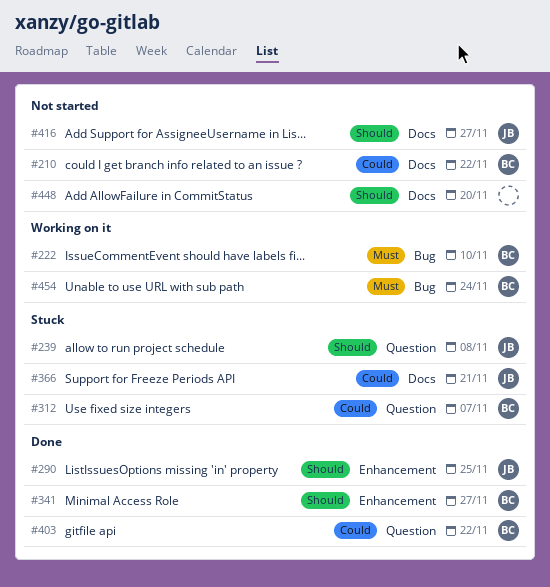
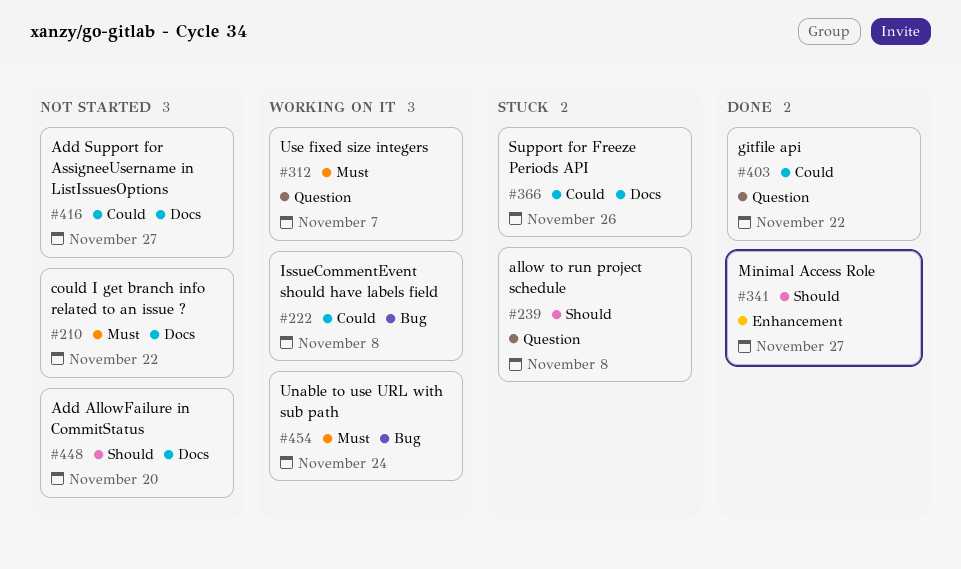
#210, priority: Could -> Must
#222, priority: Must -> Could
#222, due: Nov 10 -> Nov 8
#290: present -> none
#312, status: Stuck -> Working on it
#312, priority: Could -> Must
#366, due: Nov 21 -> Nov 26
#416, priority: Should -> Could

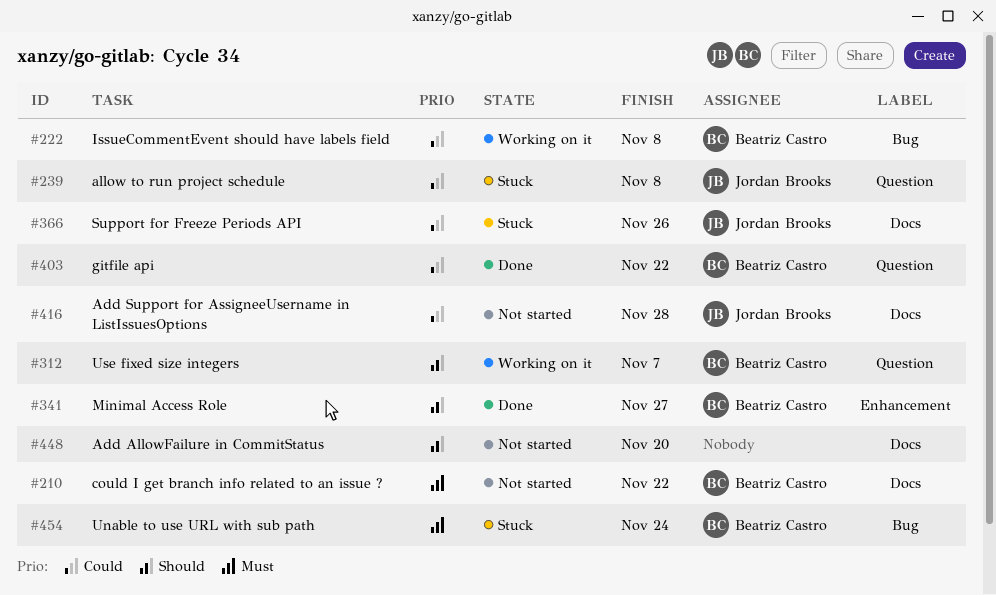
#239, priority: Should -> Could
#312, priority: Must -> Should
#416, due: Nov 27 -> Nov 28
#454, status: Working on it -> Stuck

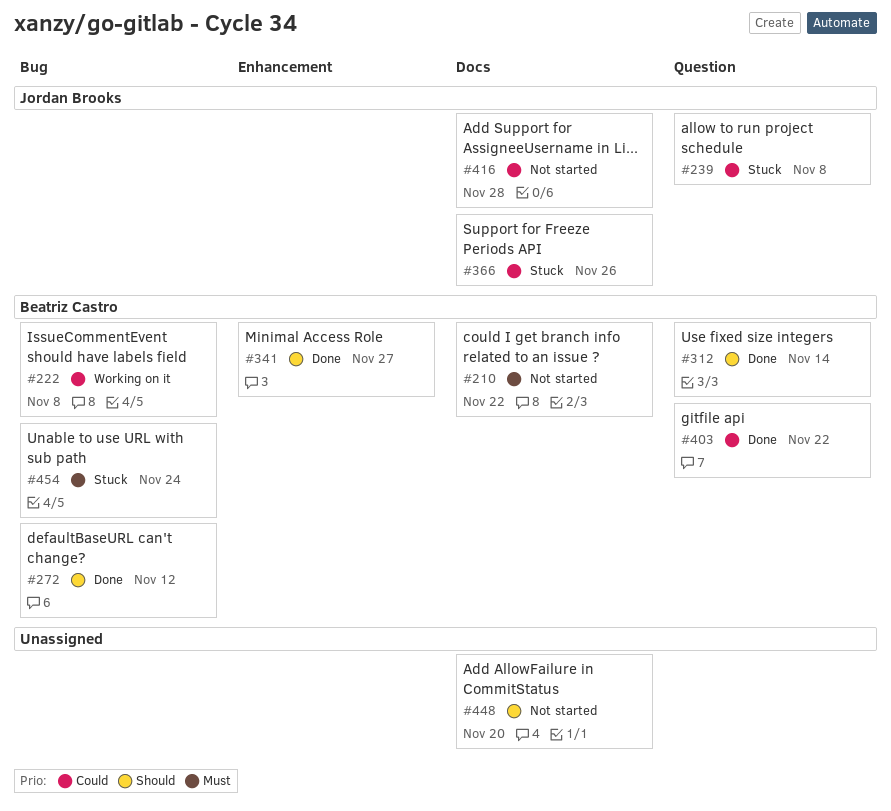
#272: none -> present
#312, status: Working on it -> Done
#312, due: Nov 7 -> Nov 14

